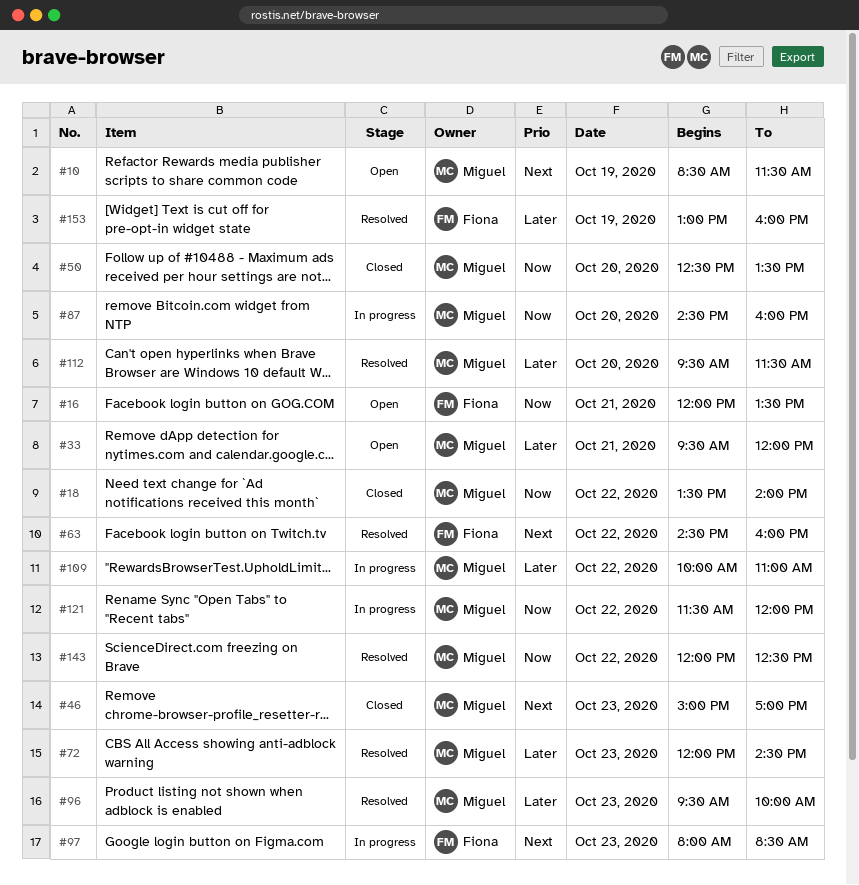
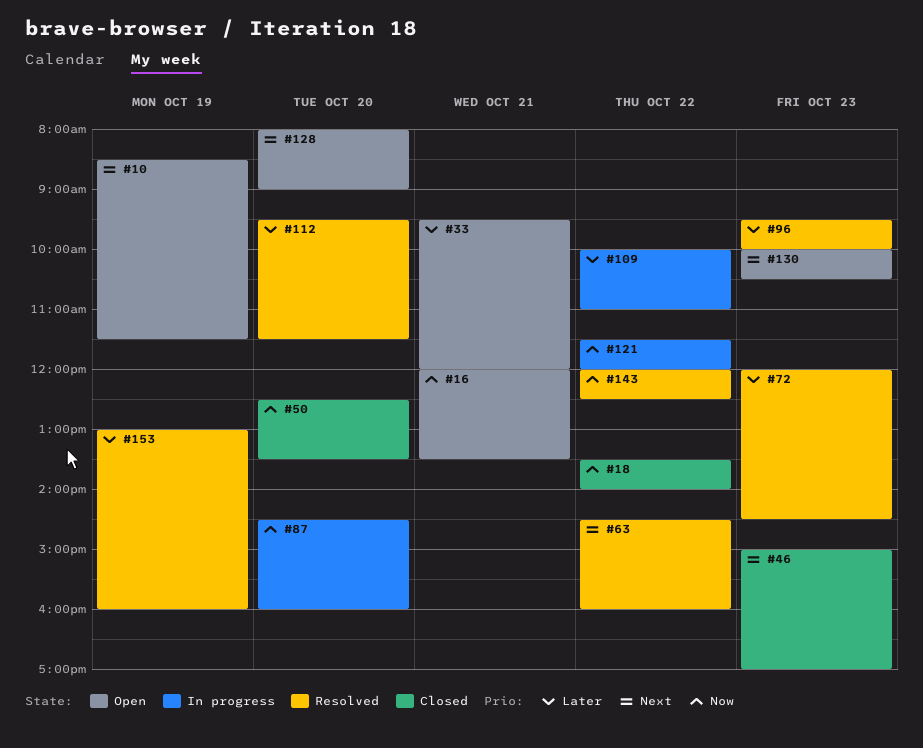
#97: present -> none
#128: none -> present
#130: none -> present

